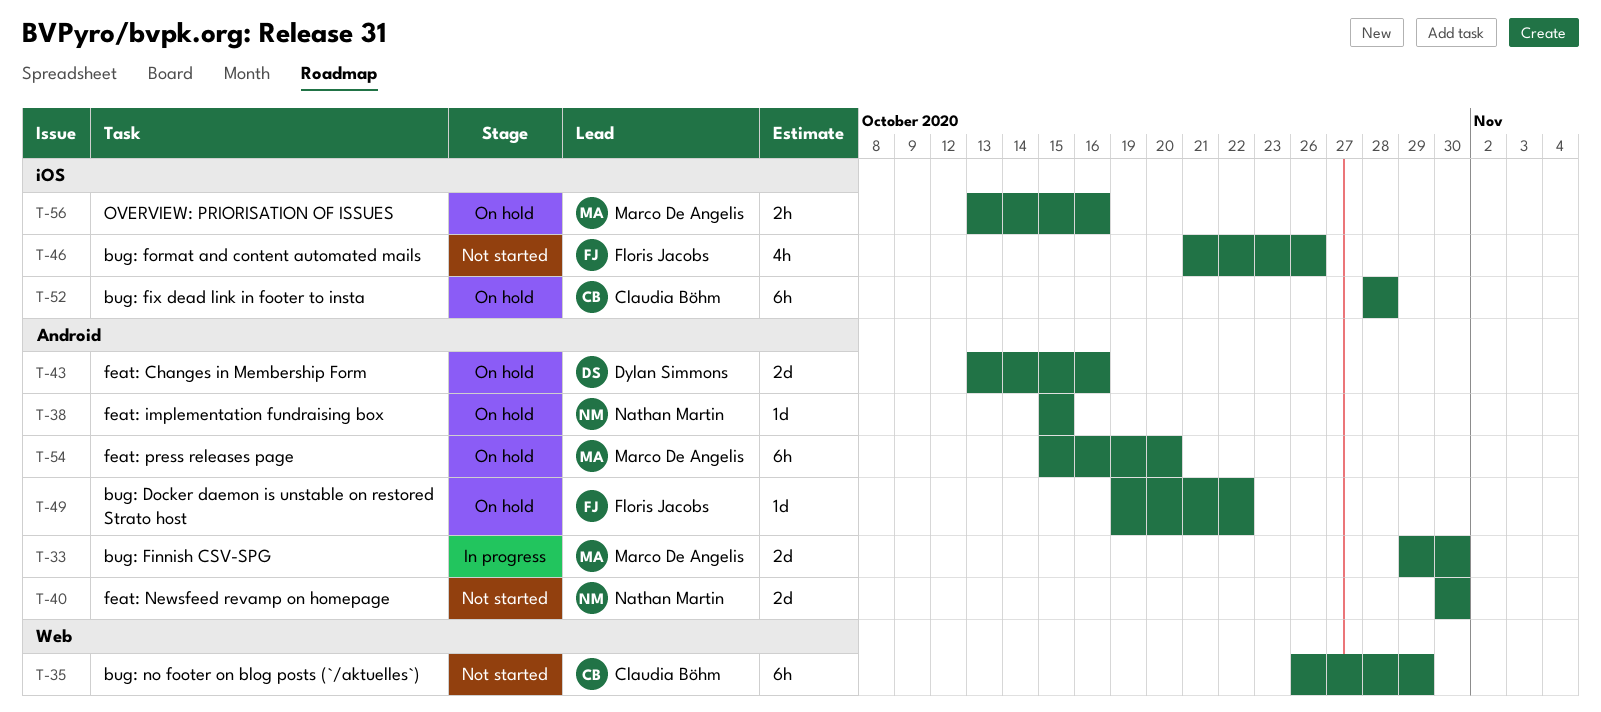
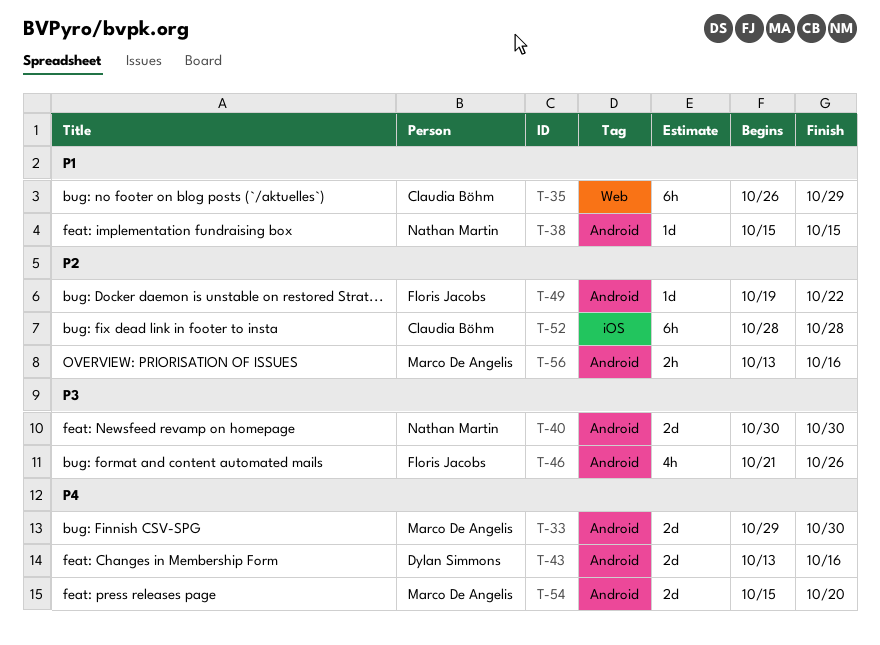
T-46, label: iOS -> Android
T-54, estimate: 6h -> 2d
T-56, label: iOS -> Android

